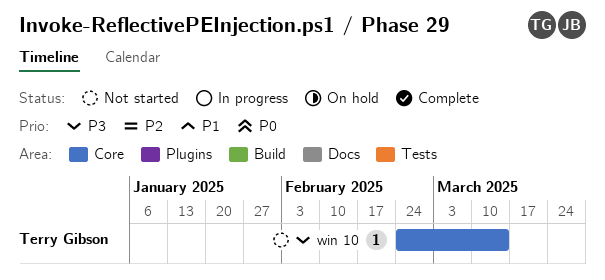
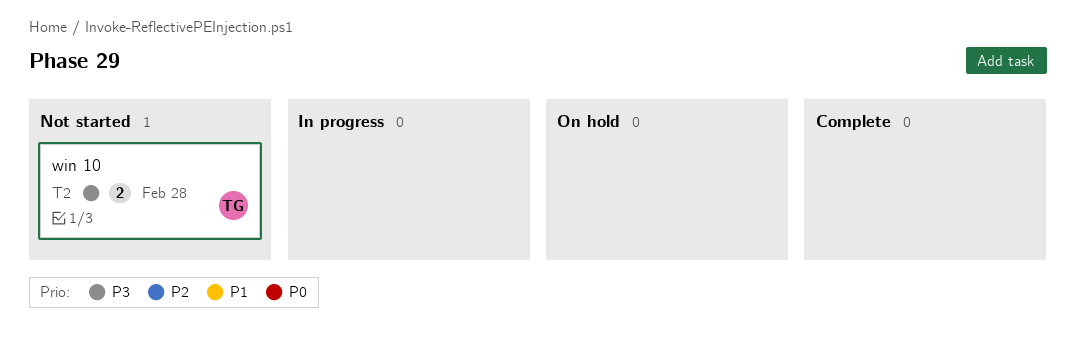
win 10, estimate: 1 -> 2
win 10, due: Mar 14 -> Feb 28

